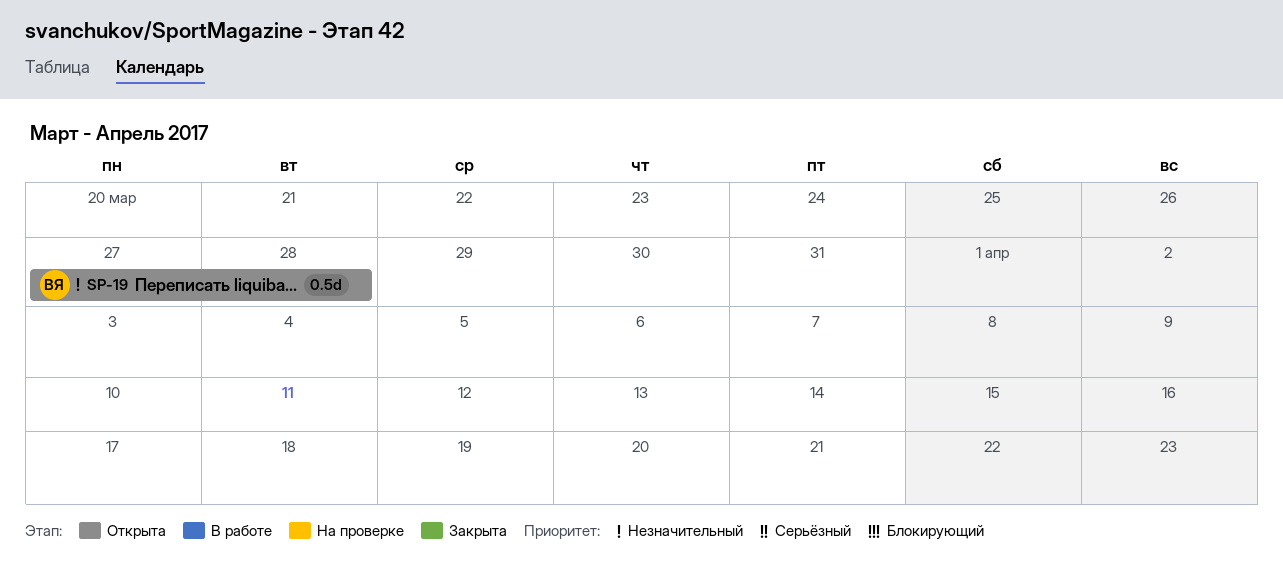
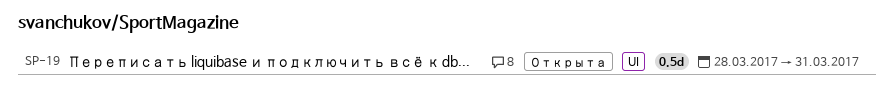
SP-19, start: Mar 27 -> Mar 28
SP-19, due: Mar 28 -> Mar 31

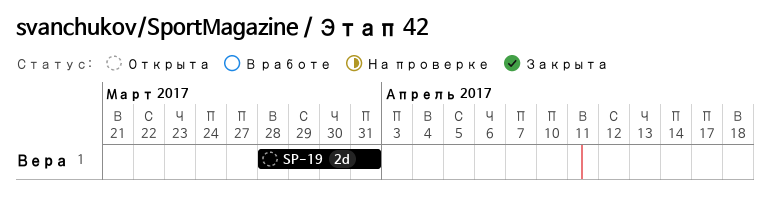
SP-19, estimate: 0.5d -> 2d

